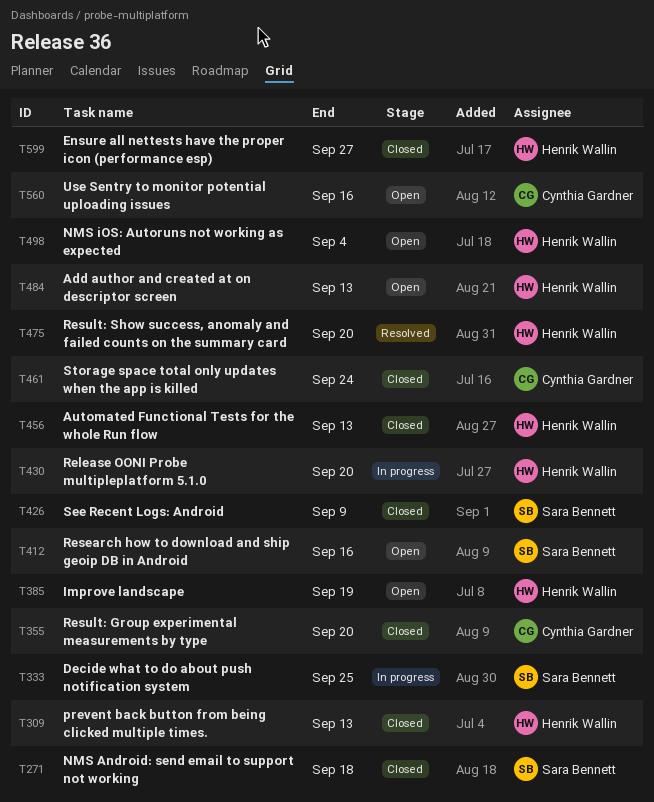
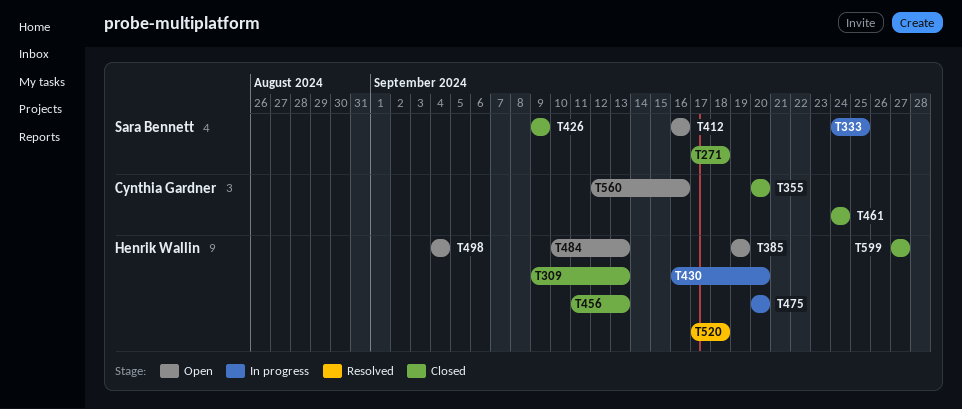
T475, status: Resolved -> In progress
T520: none -> present

